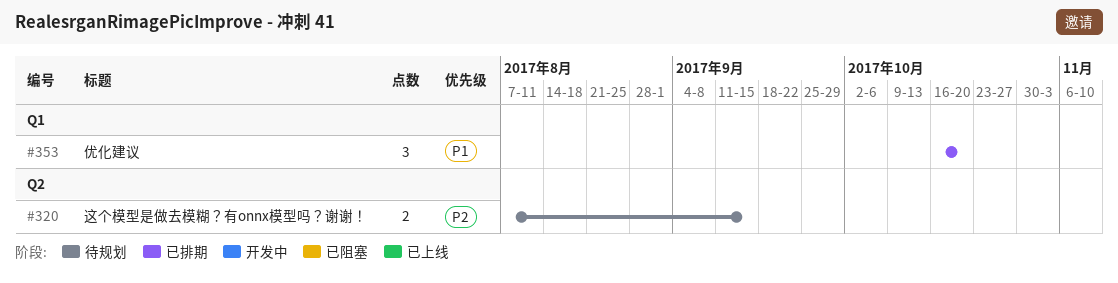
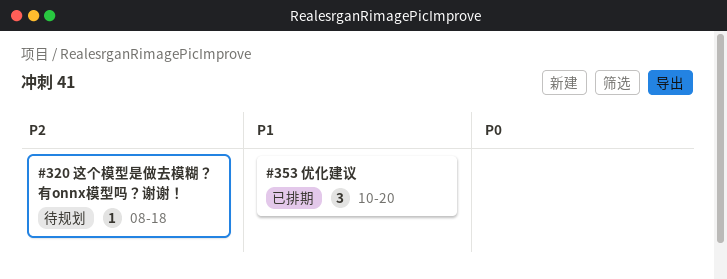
#320, estimate: 2 -> 1
#320, due: Sep 15 -> Aug 18

